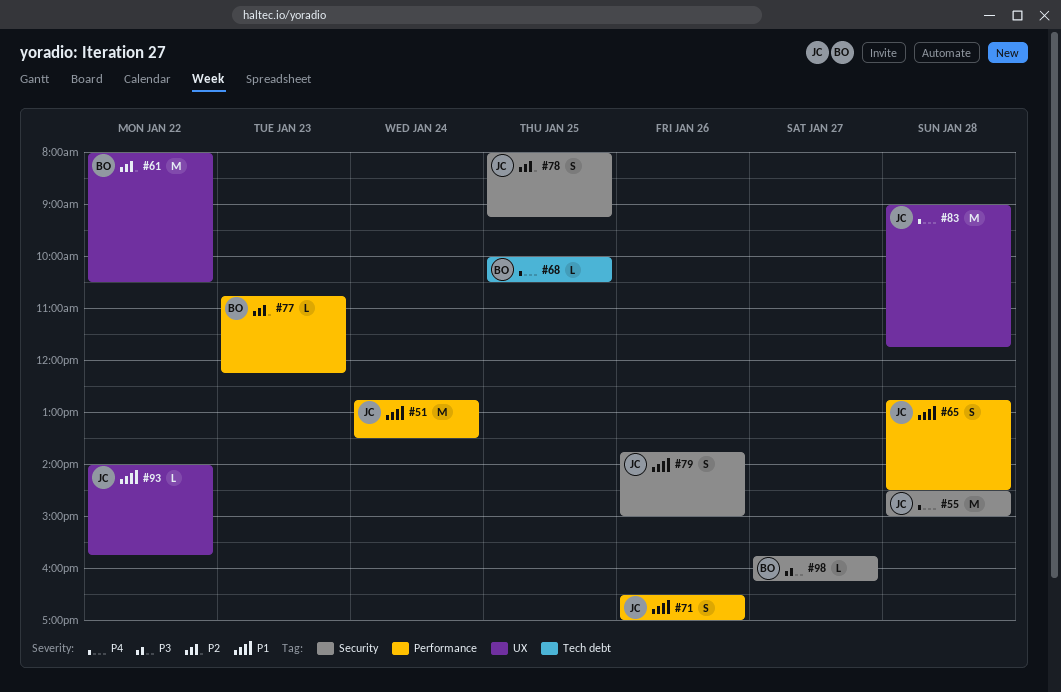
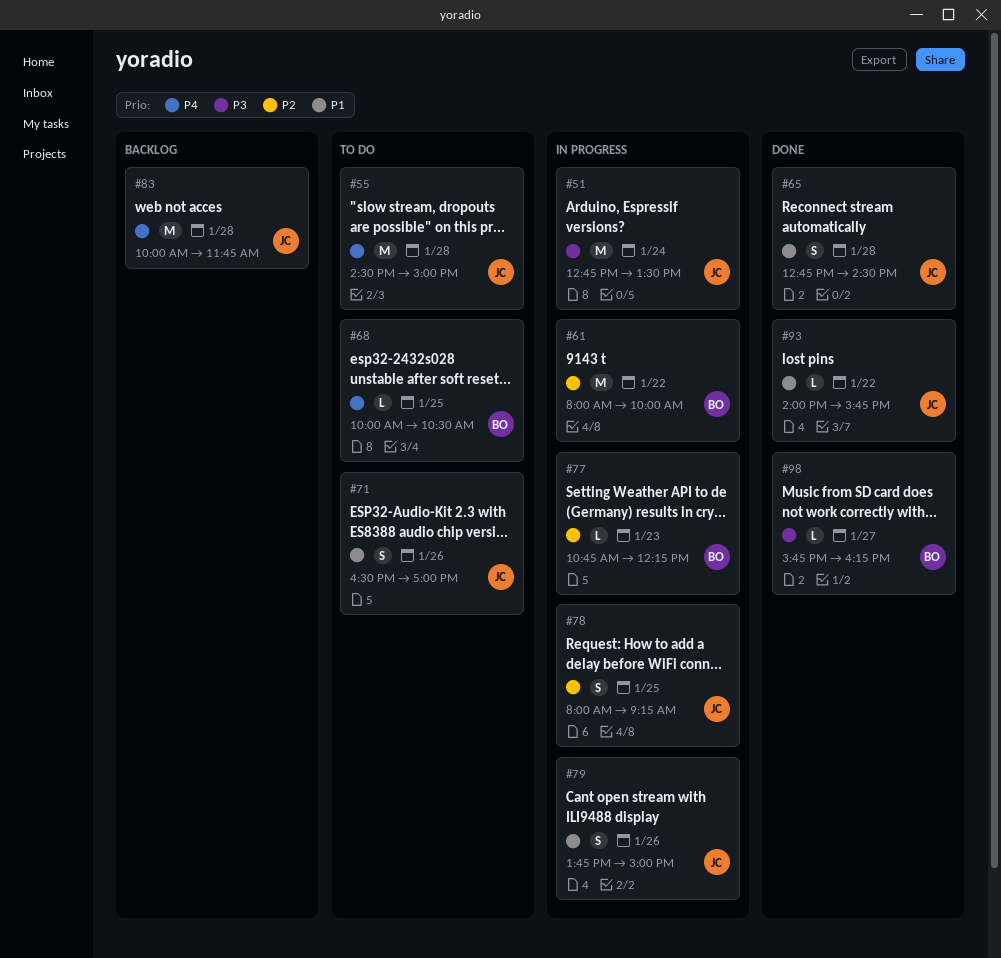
#51, priority: P1 -> P3
#61, ends: 10:30 -> 10:00
#83, begins: 09:00 -> 10:00

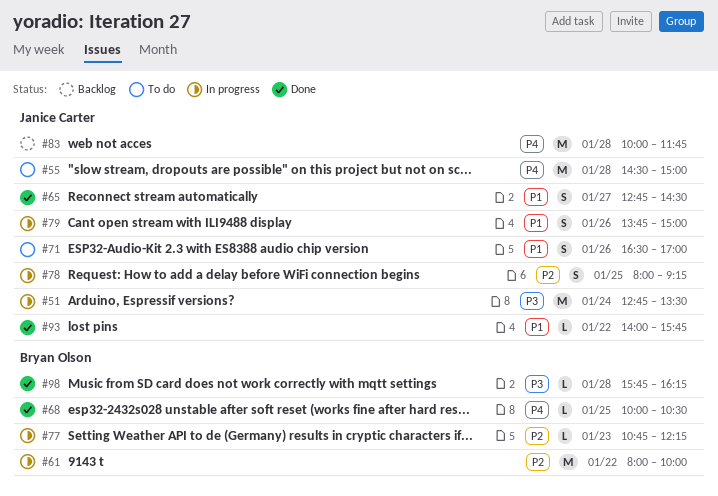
#65, day: Jan 28 -> Jan 27
#68, status: To do -> Done
#98, day: Jan 27 -> Jan 28

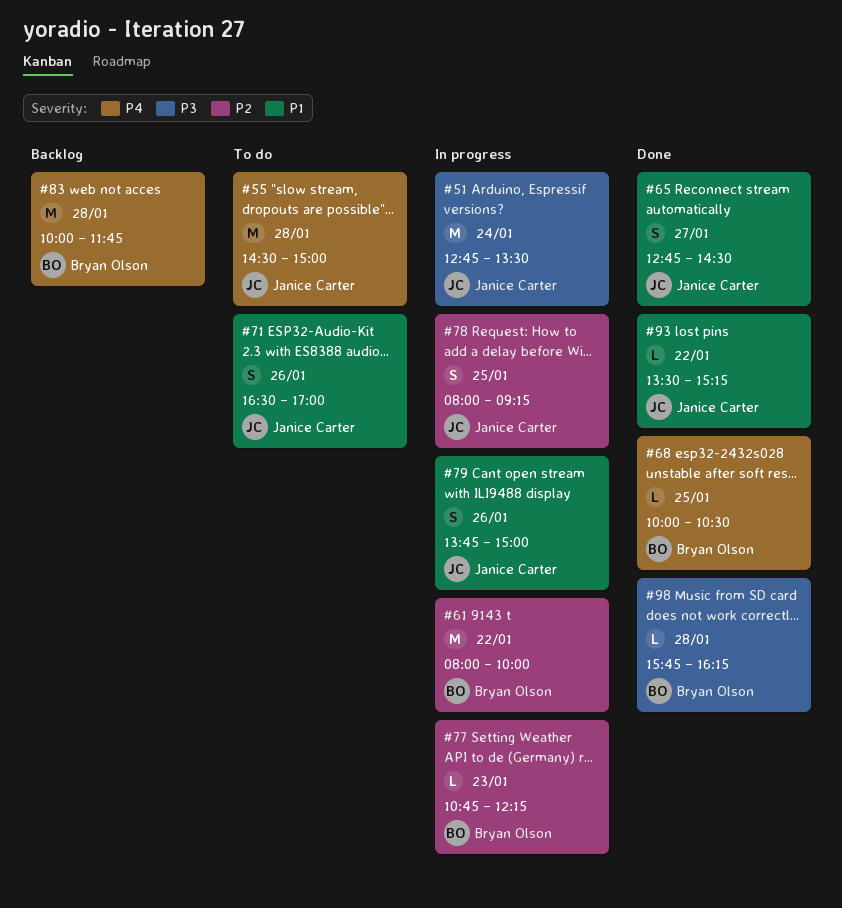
#83, owner: Janice Carter -> Bryan Olson
#93, begins: 14:00 -> 13:30
#93, ends: 15:45 -> 15:15

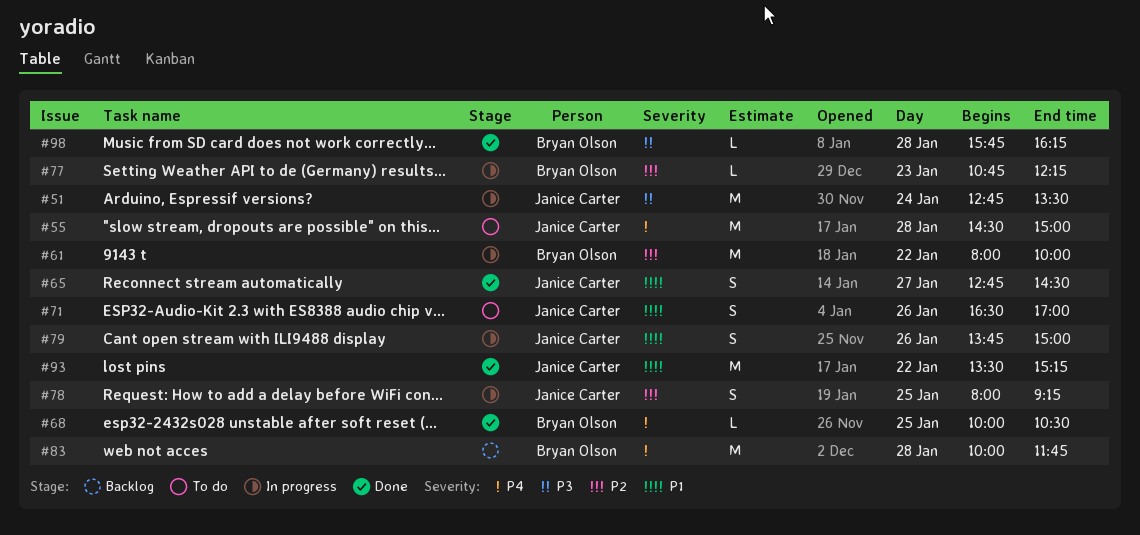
#93, estimate: L -> M

